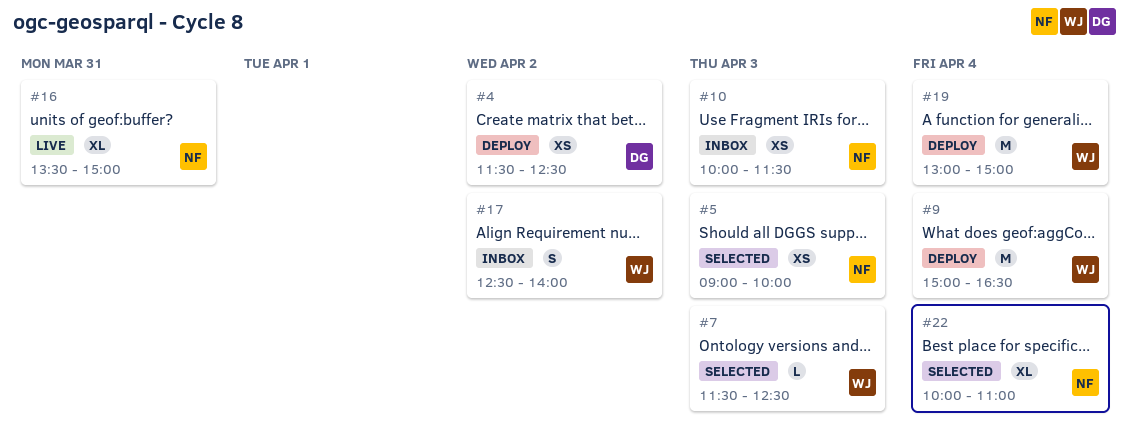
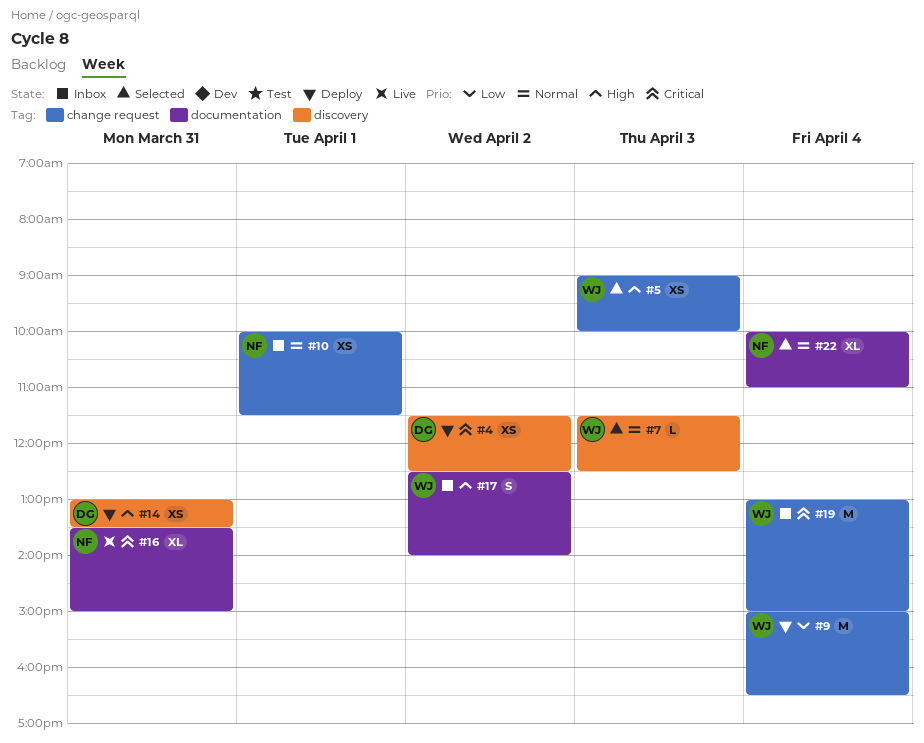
#5, owner: NF -> WJ
#10, day: Apr 3 -> Apr 1
#14: none -> present
#19, status: Deploy -> Inbox

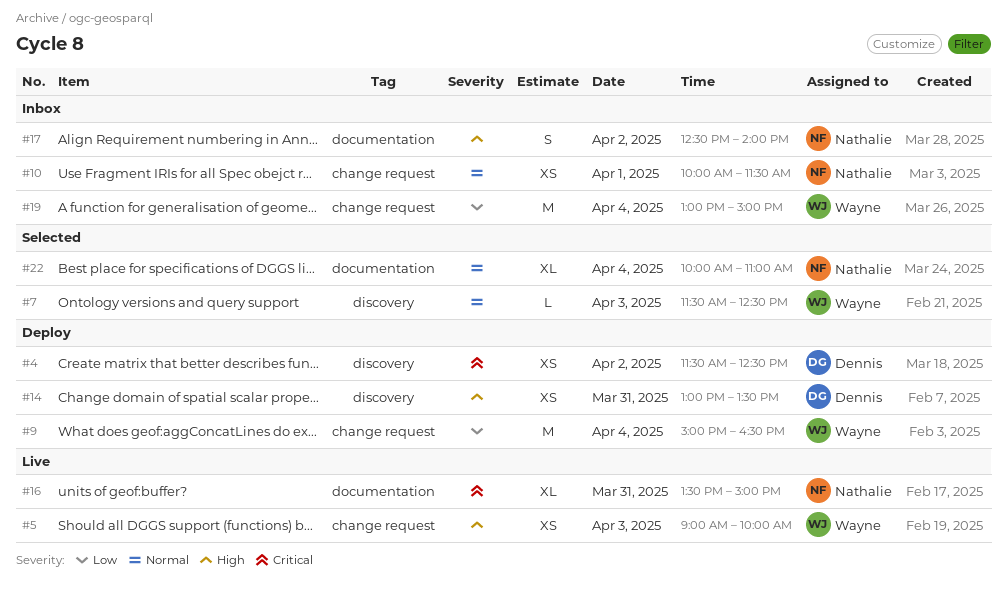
#5, status: Selected -> Live
#17, owner: Wayne -> Nathalie
#19, priority: Critical -> Low

